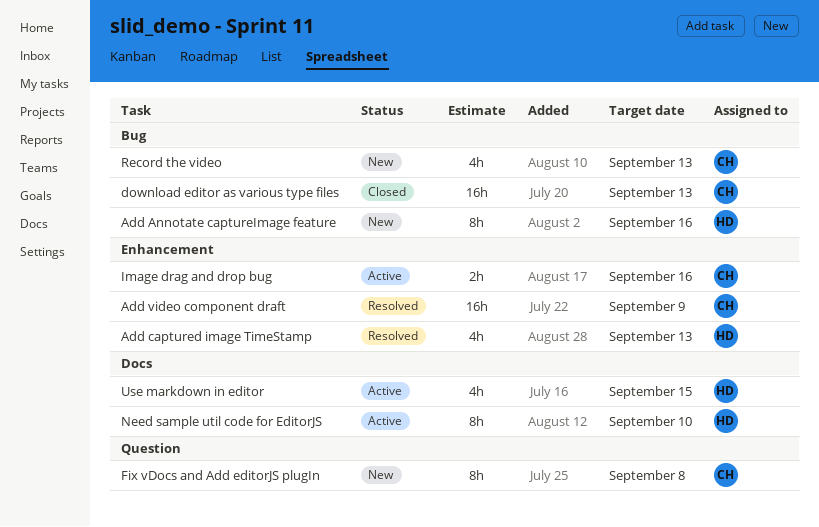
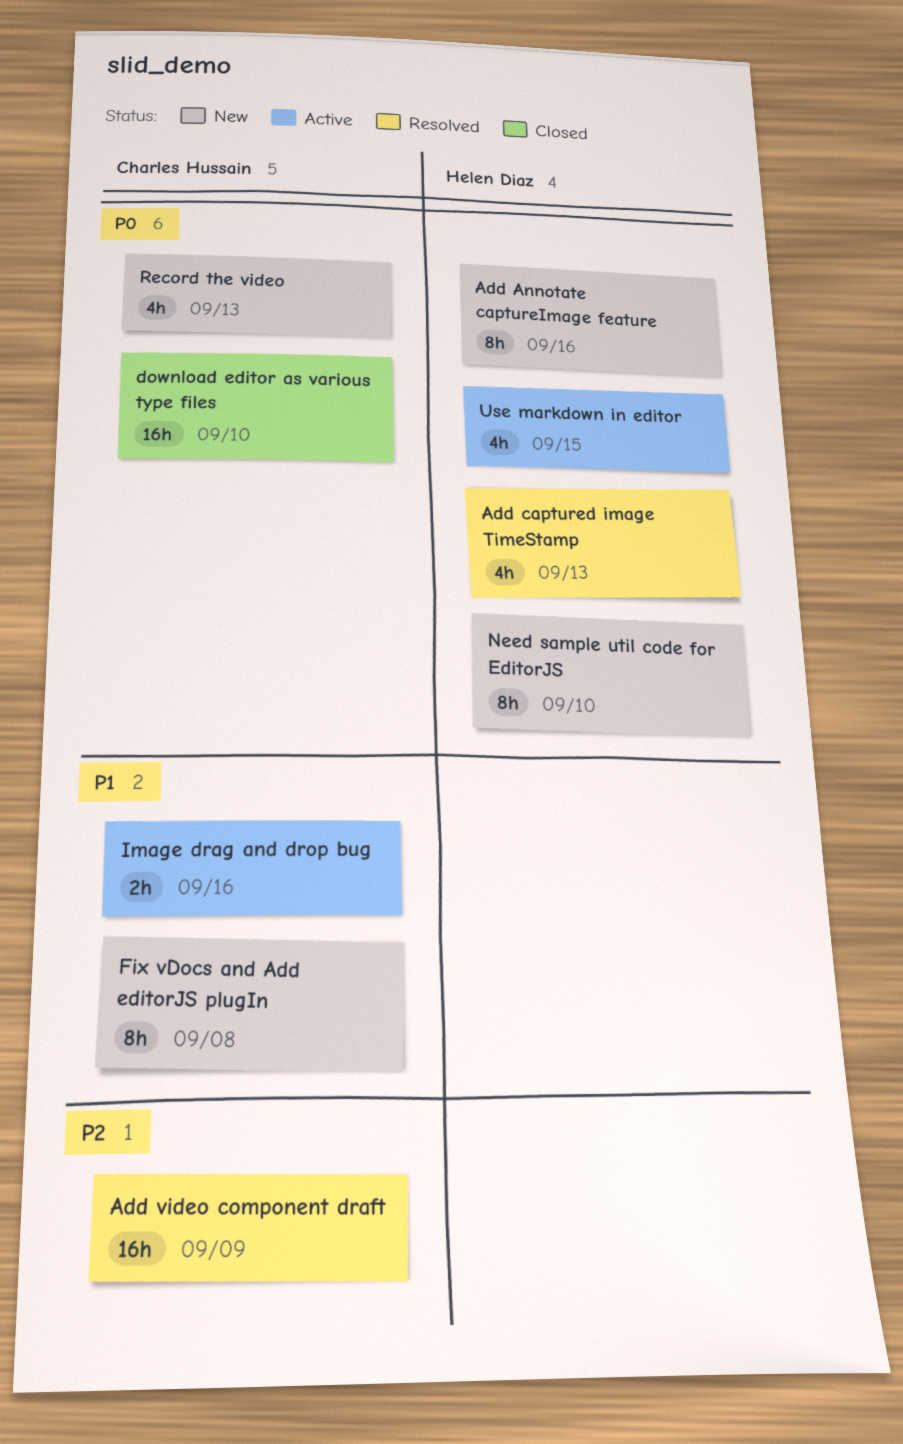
download editor as various type files, due: Sep 13 -> Sep 10
Need sample util code for EditorJS, status: Active -> New

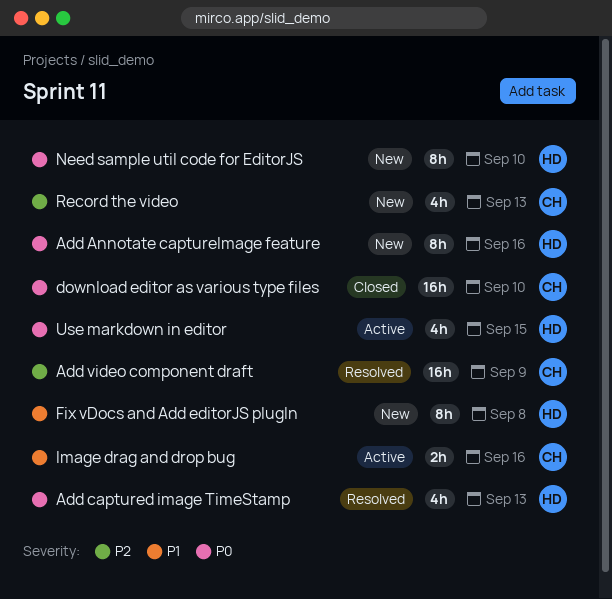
Fix vDocs and Add editorJS plugIn, owner: Charles Hussain -> Helen Diaz
Record the video, priority: P0 -> P2

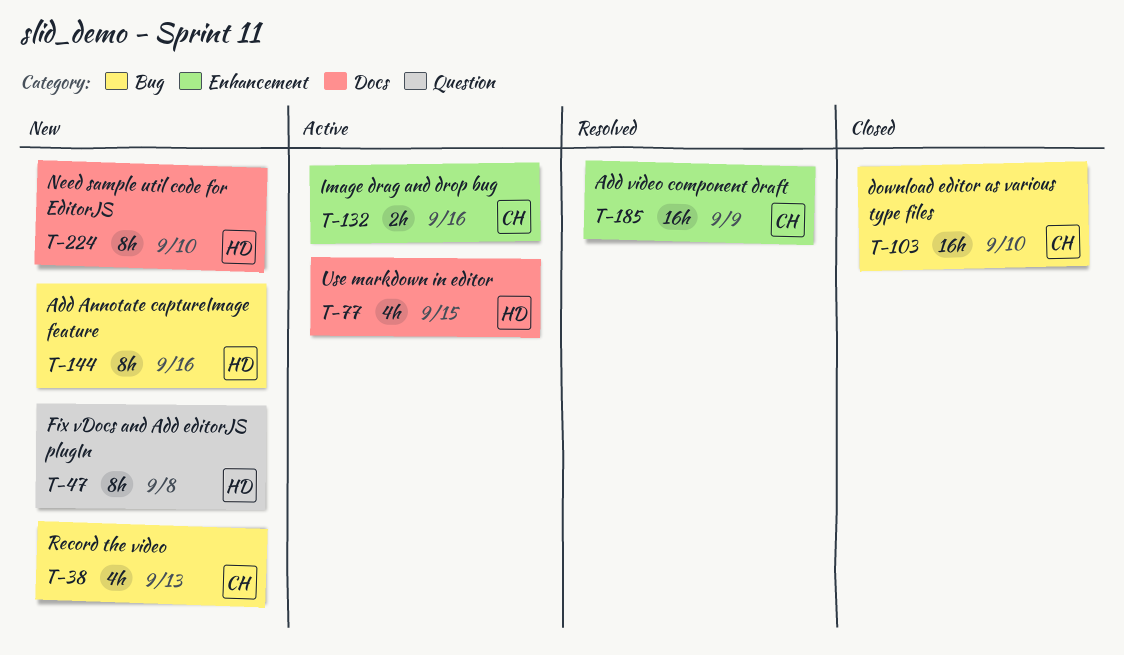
Add captured image TimeStamp: present -> none

